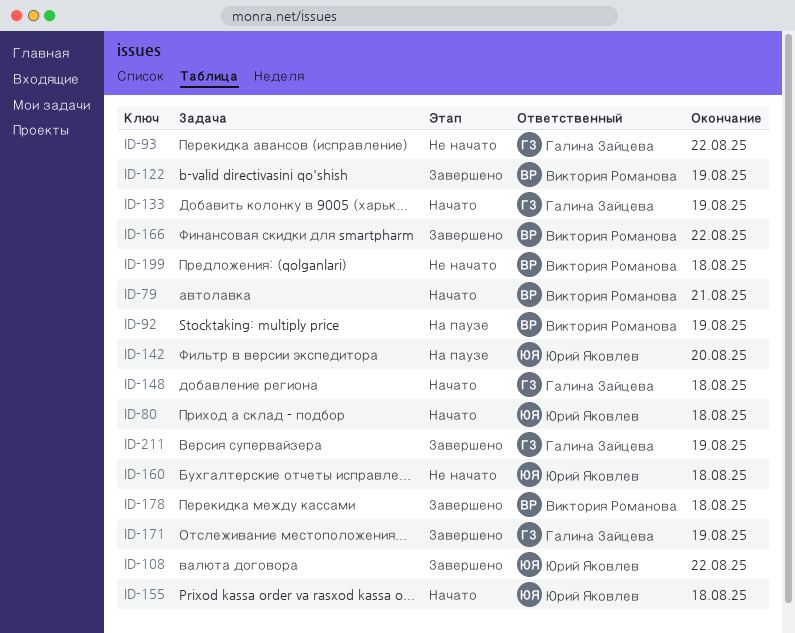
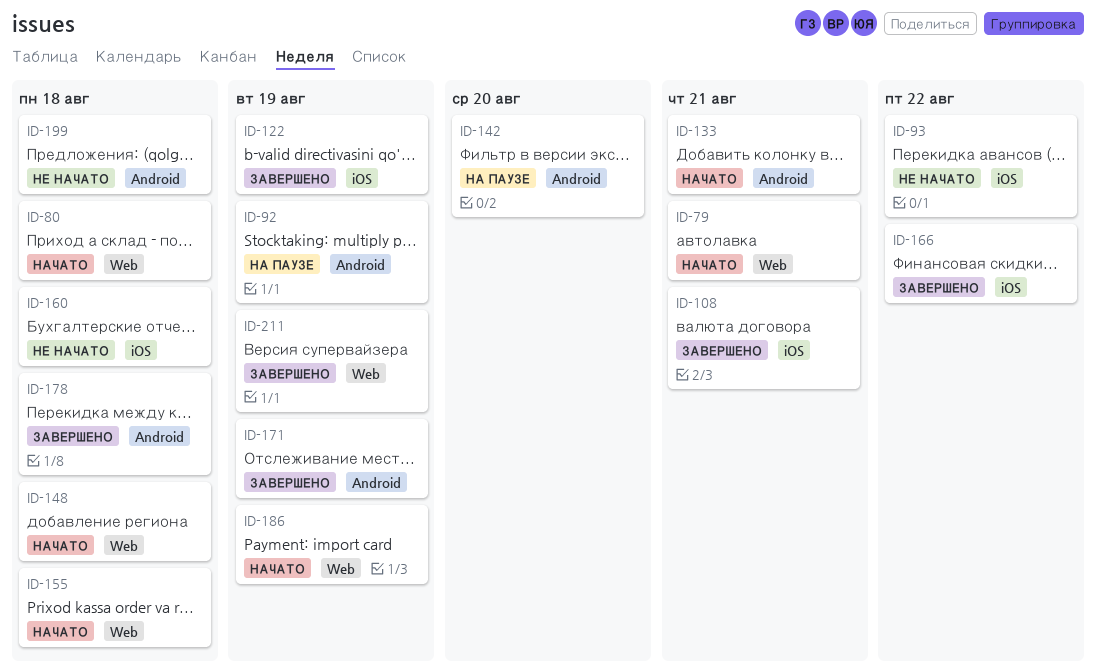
ID-108, due: Aug 22 -> Aug 21
ID-133, due: Aug 19 -> Aug 21
ID-186: none -> present

